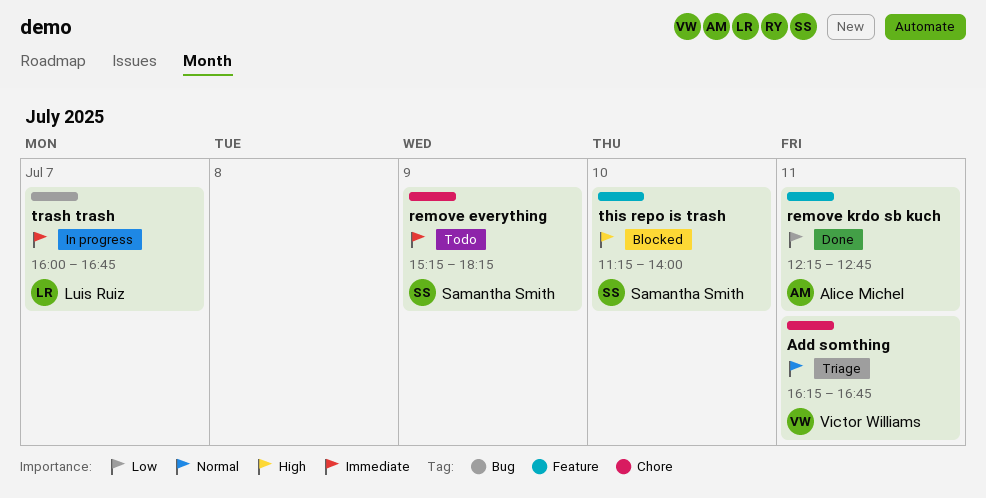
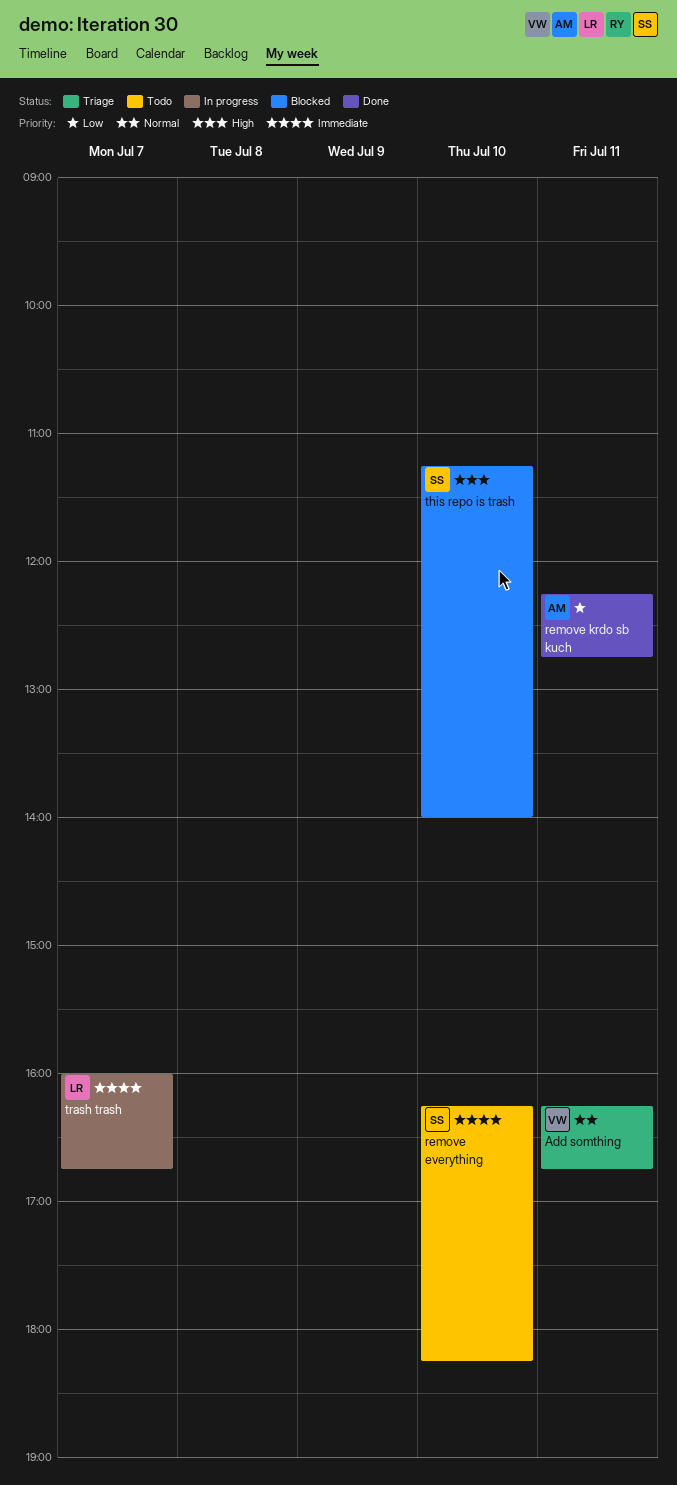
remove everything, day: Jul 9 -> Jul 10
remove everything, begins: 15:15 -> 16:15

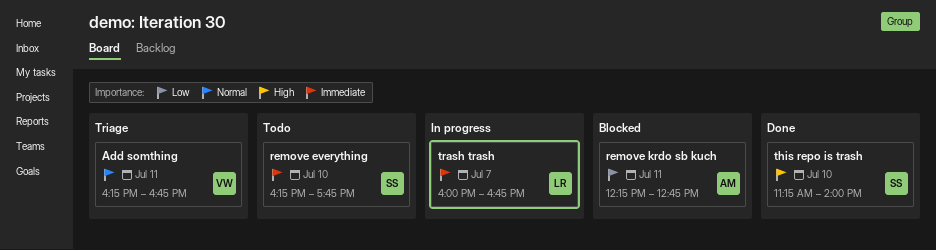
remove everything, ends: 18:15 -> 17:45
remove krdo sb kuch, status: Done -> Blocked
this repo is trash, status: Blocked -> Done

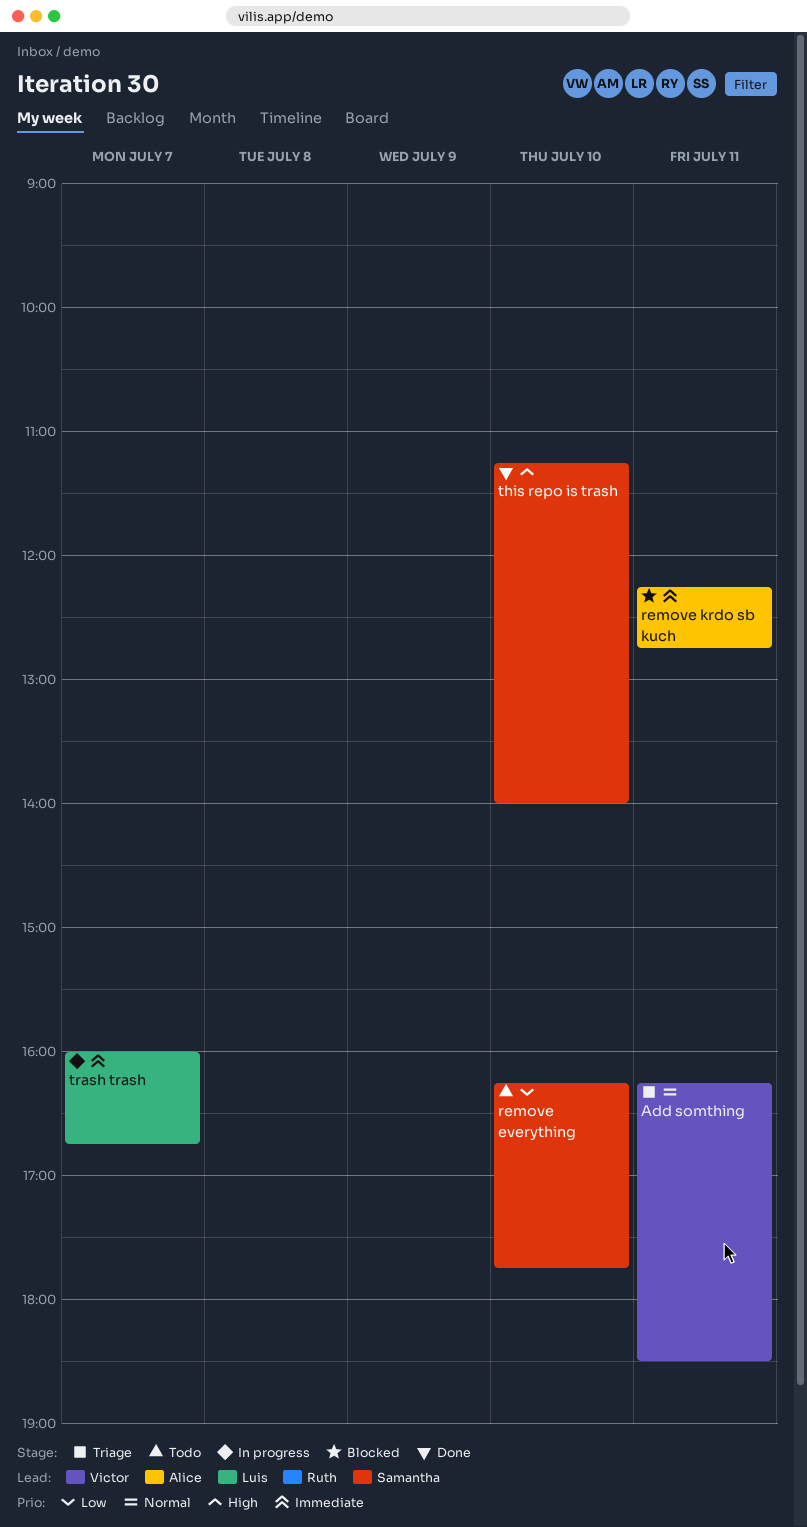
Add somthing, ends: 16:45 -> 18:30
remove everything, priority: Immediate -> Low
remove krdo sb kuch, priority: Low -> Immediate

